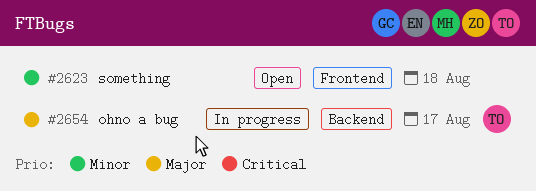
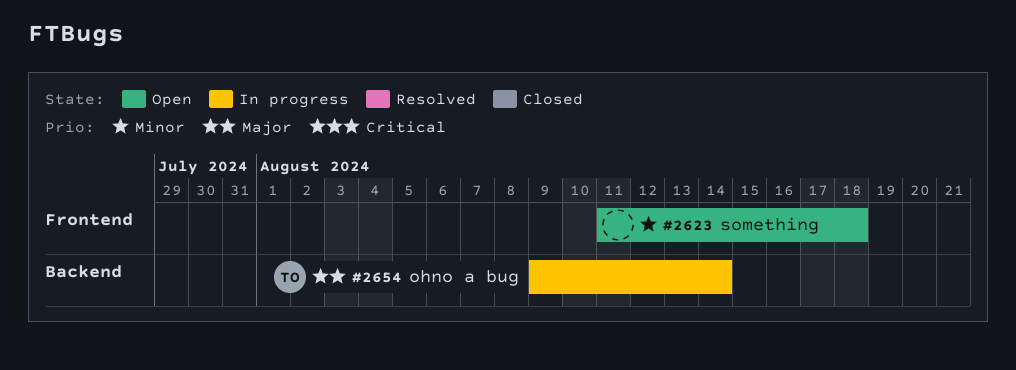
#2654, due: Aug 17 -> Aug 14

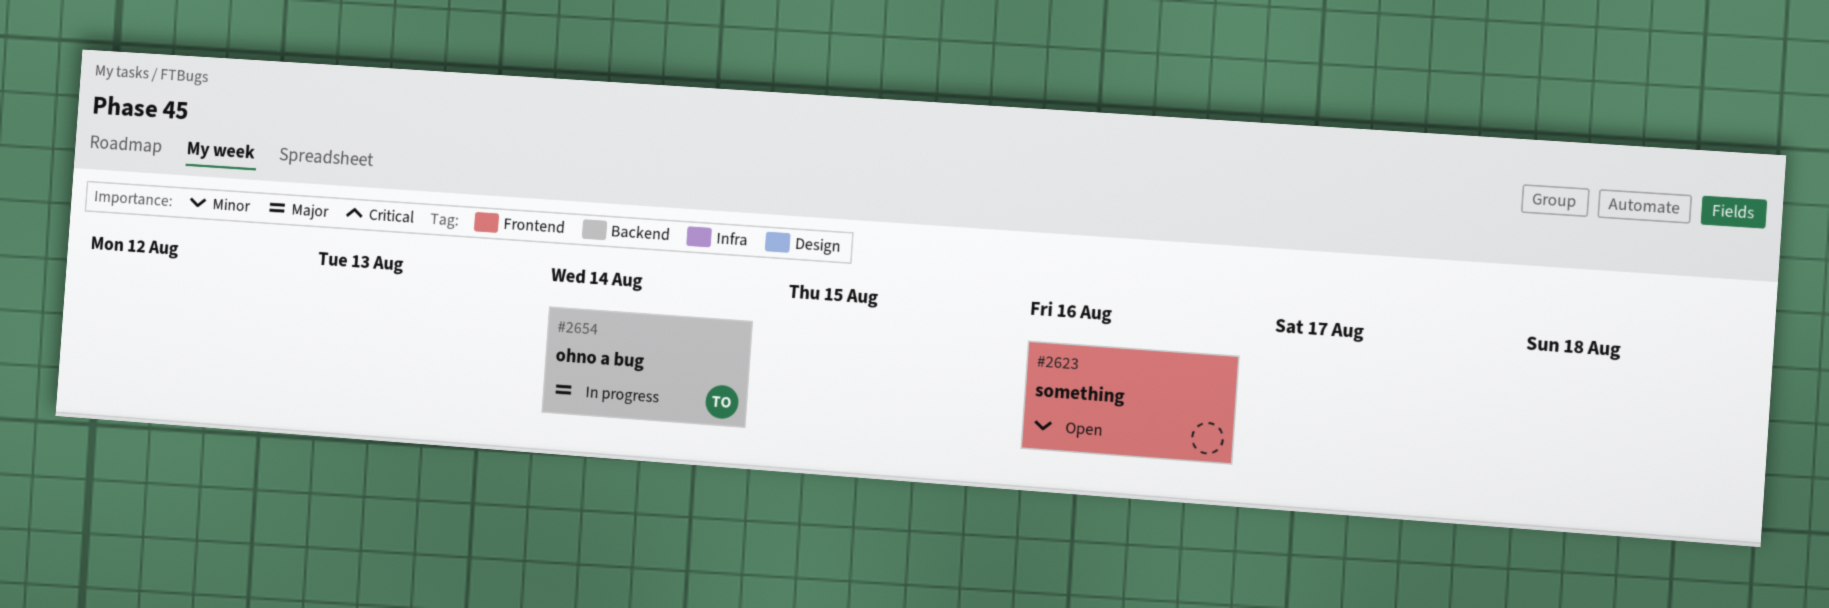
#2623, due: Aug 18 -> Aug 16

